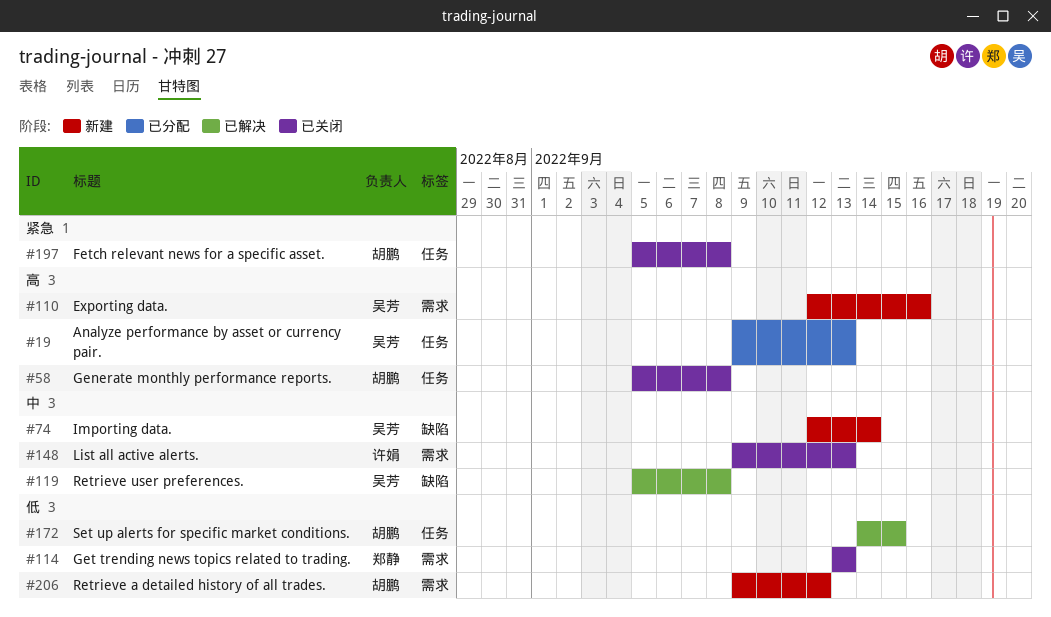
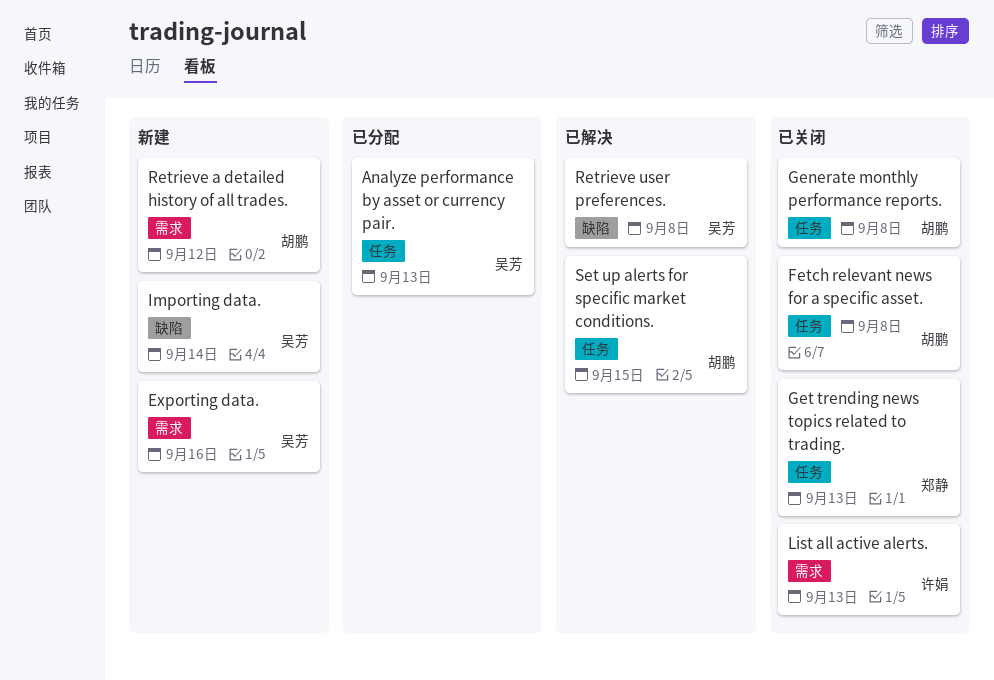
Get trending news topics related to trading., label: 需求 -> 任务

